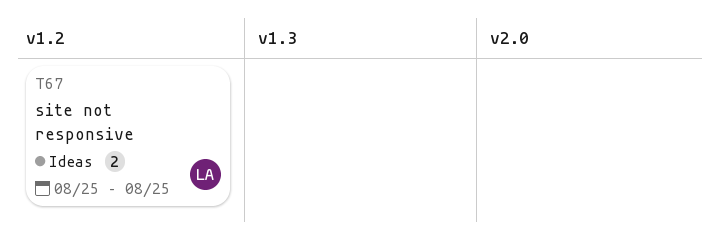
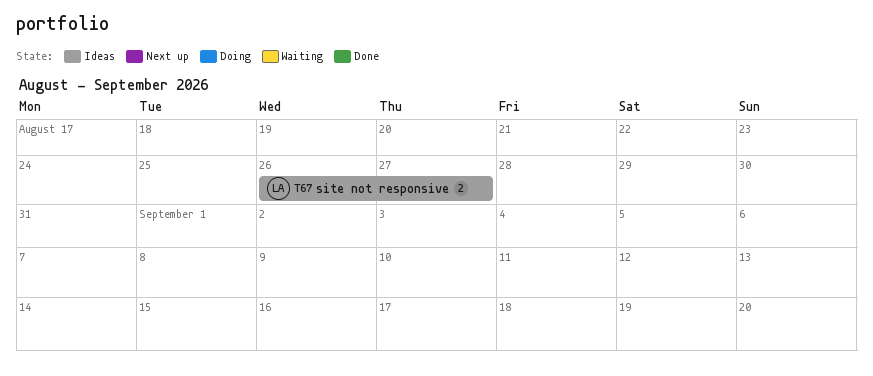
T67, start: Aug 25 -> Aug 26
T67, due: Aug 25 -> Aug 27

